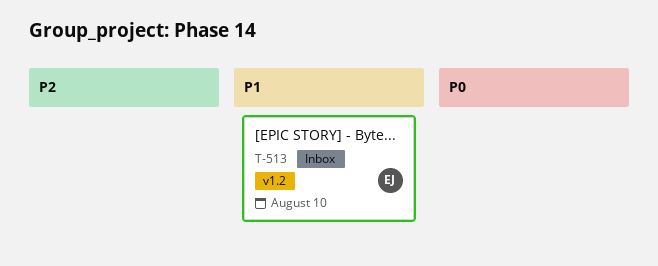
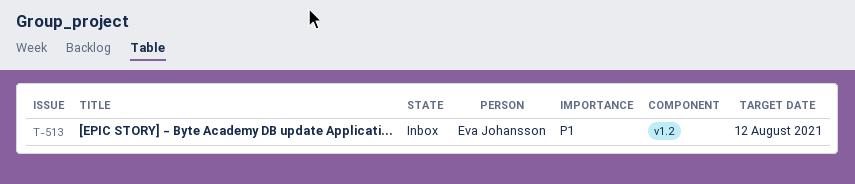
T-513, due: Aug 10 -> Aug 12

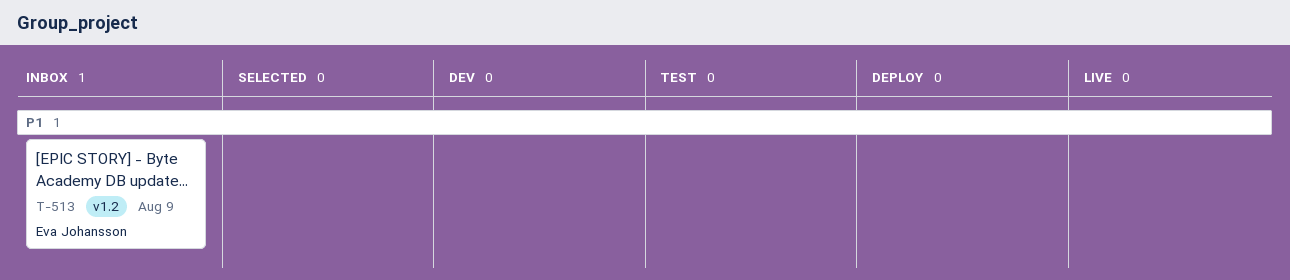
T-513, due: Aug 12 -> Aug 9

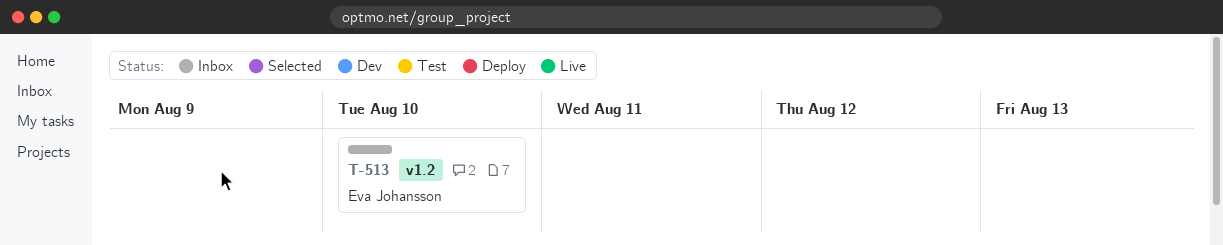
T-513, due: Aug 9 -> Aug 10

